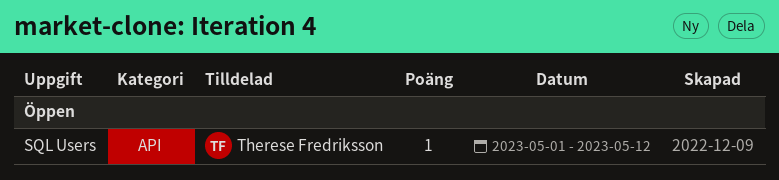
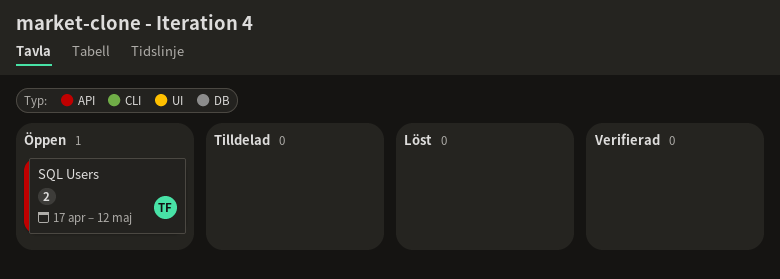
SQL Users, estimate: 1 -> 2
SQL Users, start: May 1 -> Apr 17

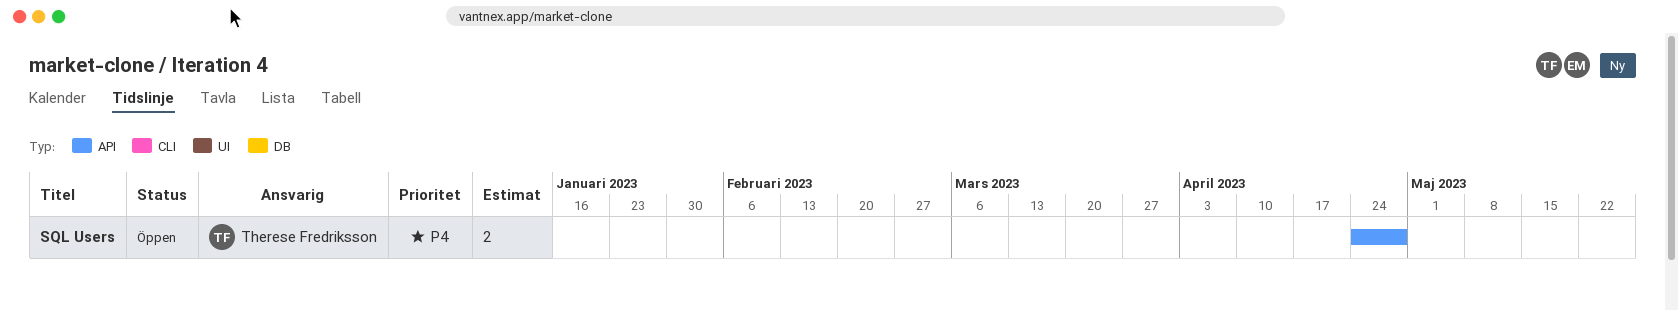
SQL Users, start: Apr 17 -> Apr 24
SQL Users, due: May 12 -> Apr 28

